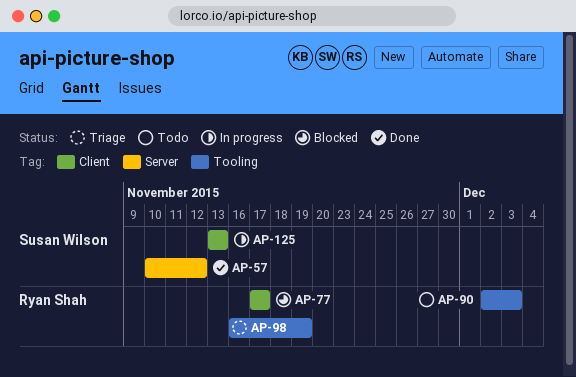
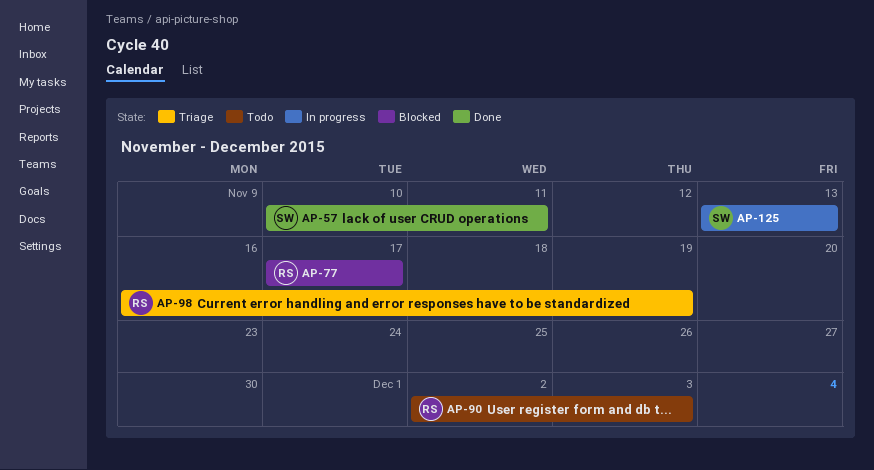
AP-57, due: Nov 12 -> Nov 11

